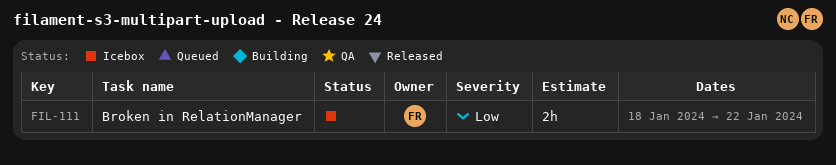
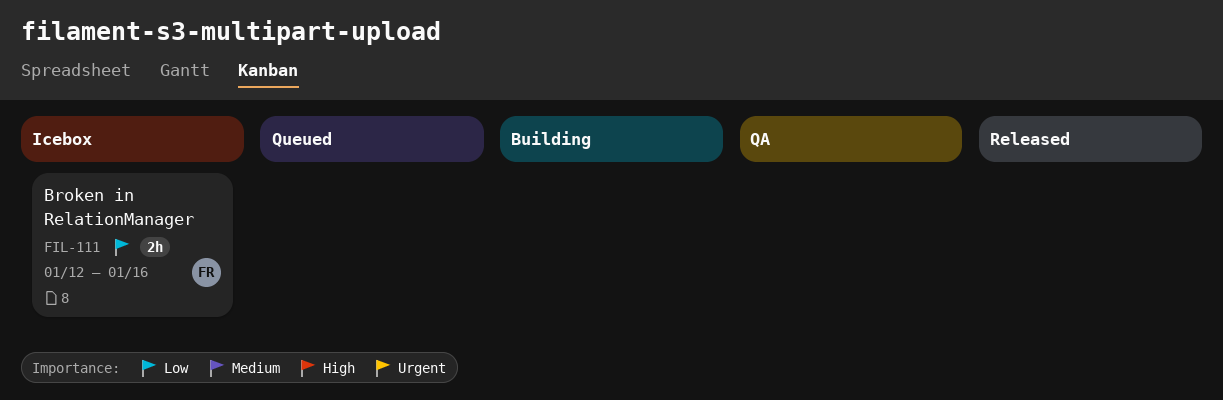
FIL-111, start: Jan 18 -> Jan 12
FIL-111, due: Jan 22 -> Jan 16

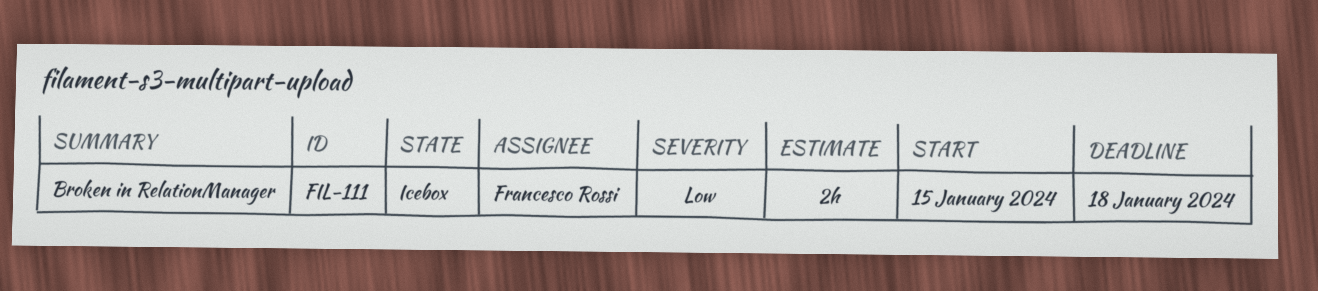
FIL-111, start: Jan 12 -> Jan 15
FIL-111, due: Jan 16 -> Jan 18

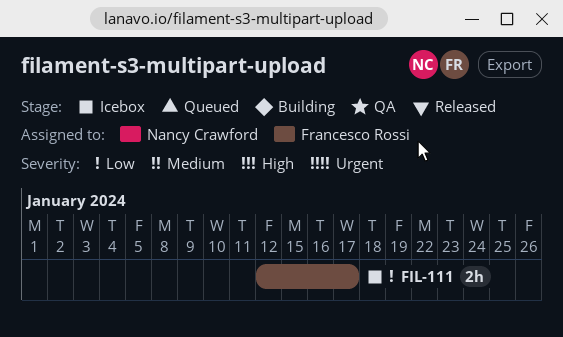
FIL-111, start: Jan 15 -> Jan 12
FIL-111, due: Jan 18 -> Jan 17

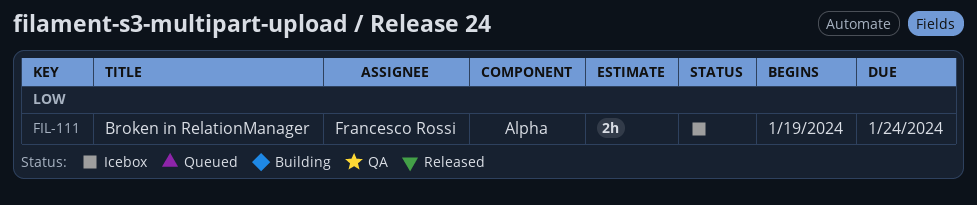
FIL-111, start: Jan 12 -> Jan 19
FIL-111, due: Jan 17 -> Jan 24

